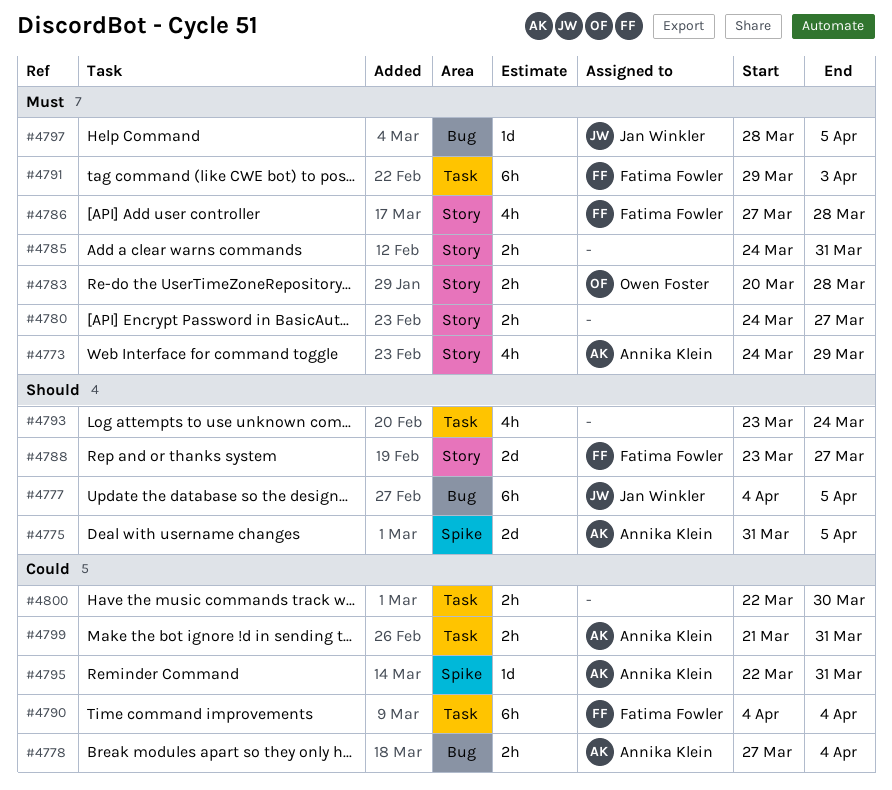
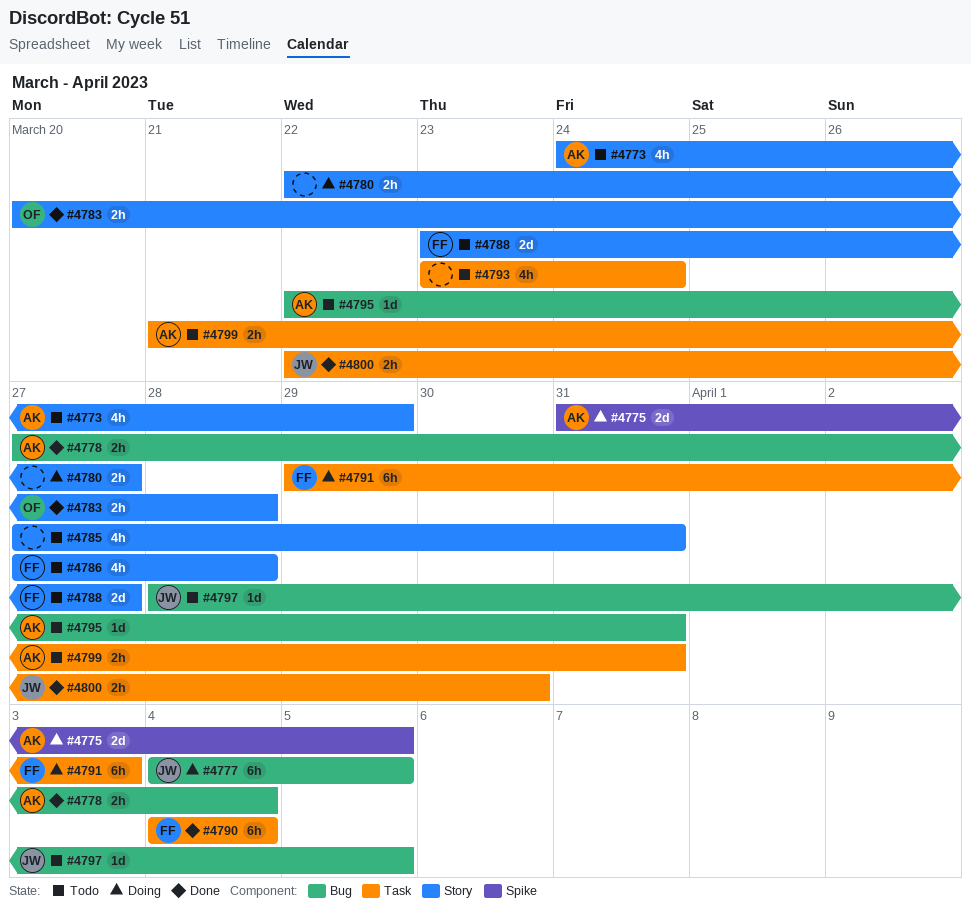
#4780, start: Mar 24 -> Mar 22
#4785, estimate: 2h -> 4h
#4785, start: Mar 24 -> Mar 27
#4795, label: Spike -> Bug
#4800, owner: none -> Jan Winkler

